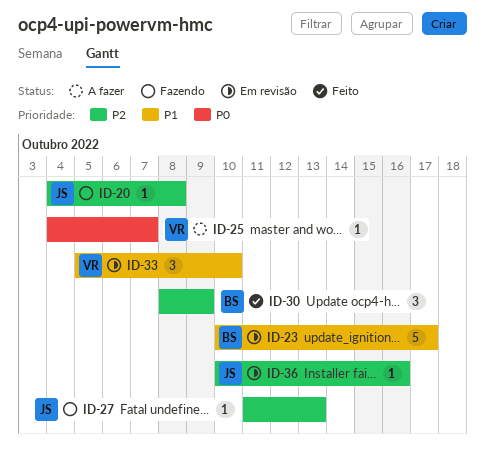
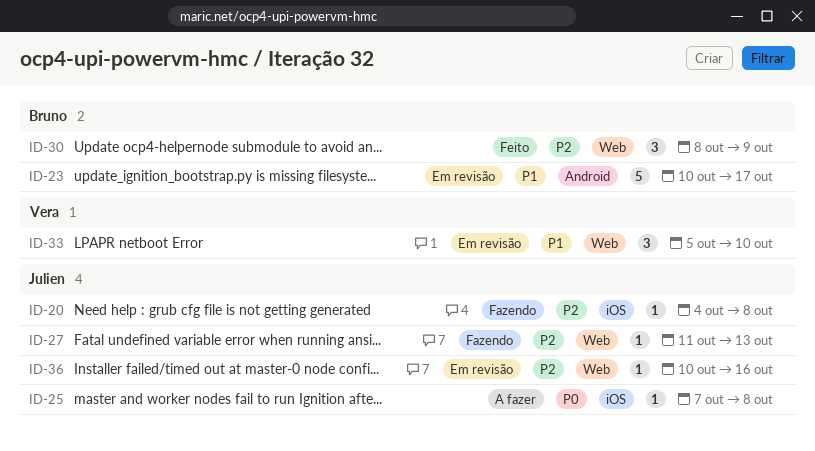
ID-25, owner: Vera -> Julien
ID-25, start: Oct 4 -> Oct 7
ID-25, due: Oct 7 -> Oct 8

